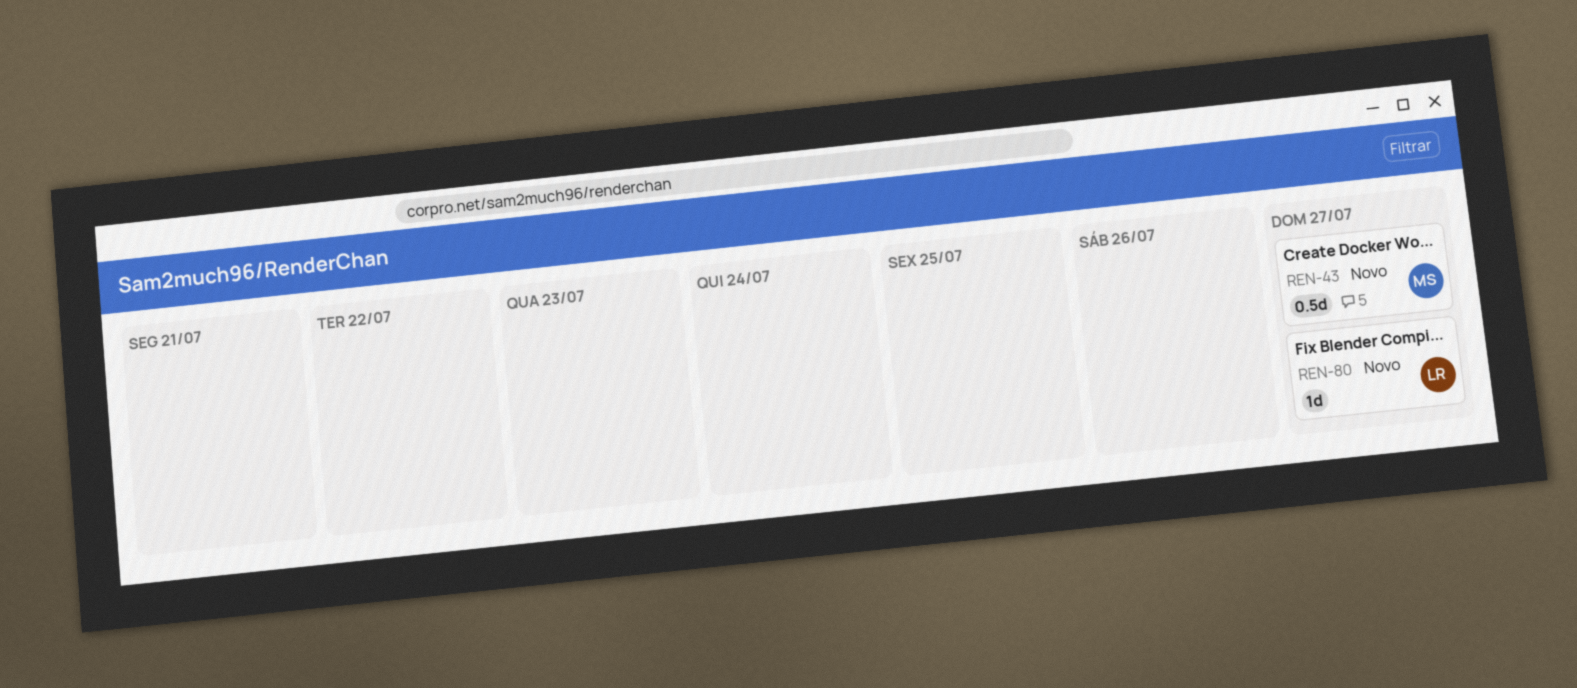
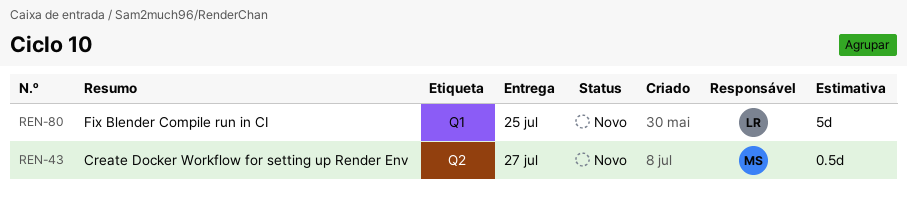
REN-80, estimate: 1d -> 5d
REN-80, due: Jul 27 -> Jul 25

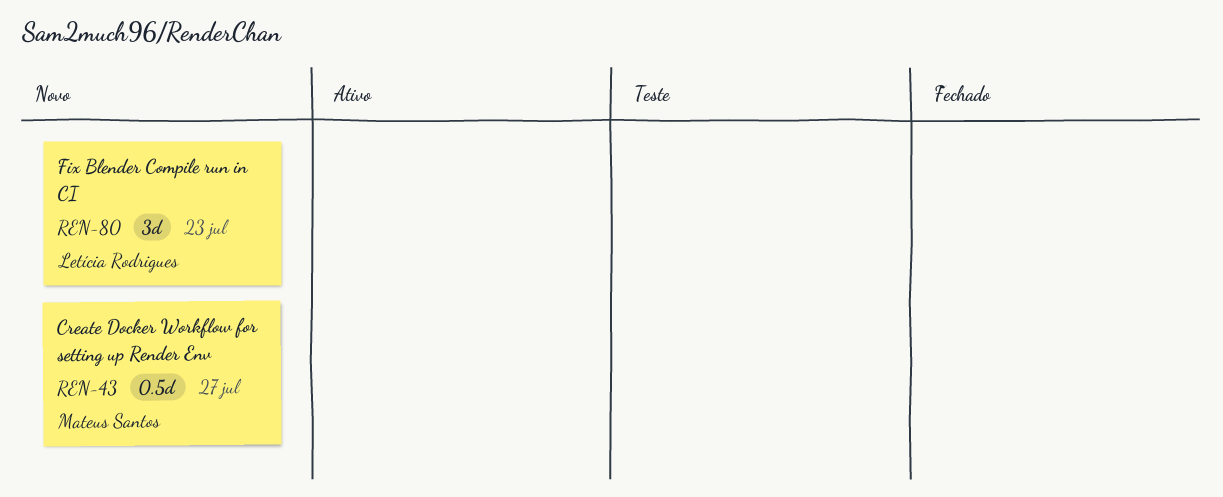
REN-80, estimate: 5d -> 3d
REN-80, due: Jul 25 -> Jul 23

